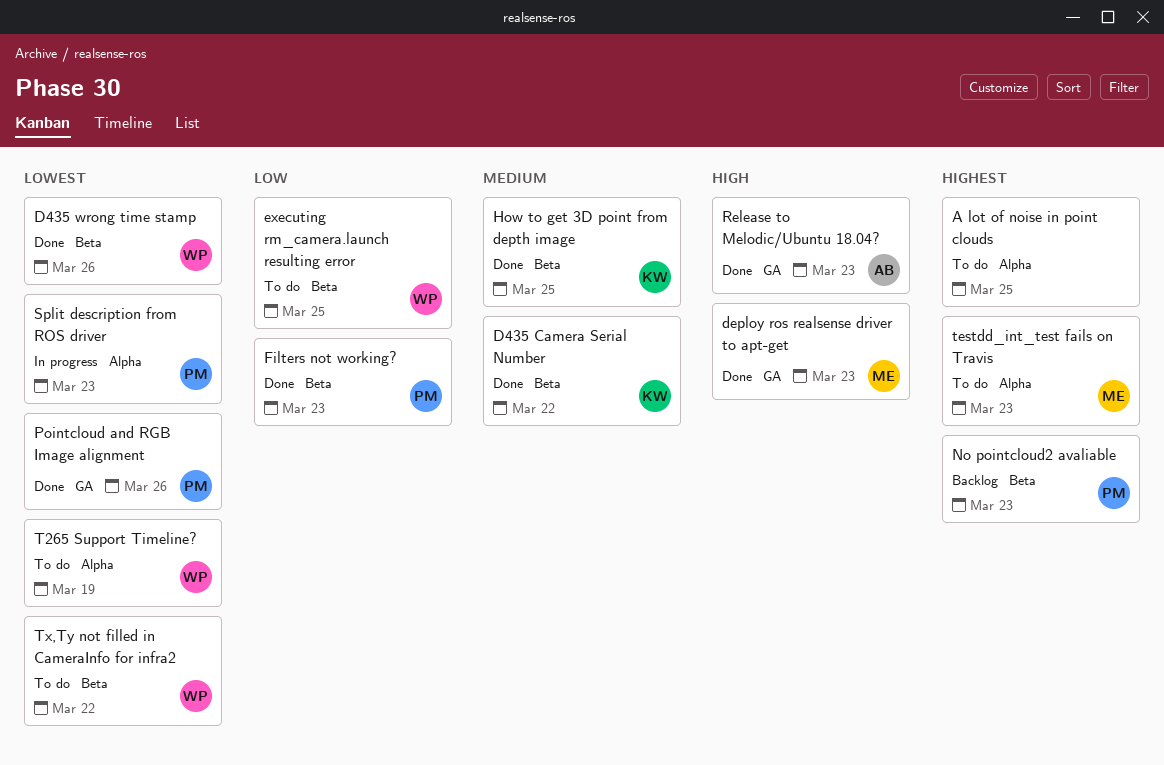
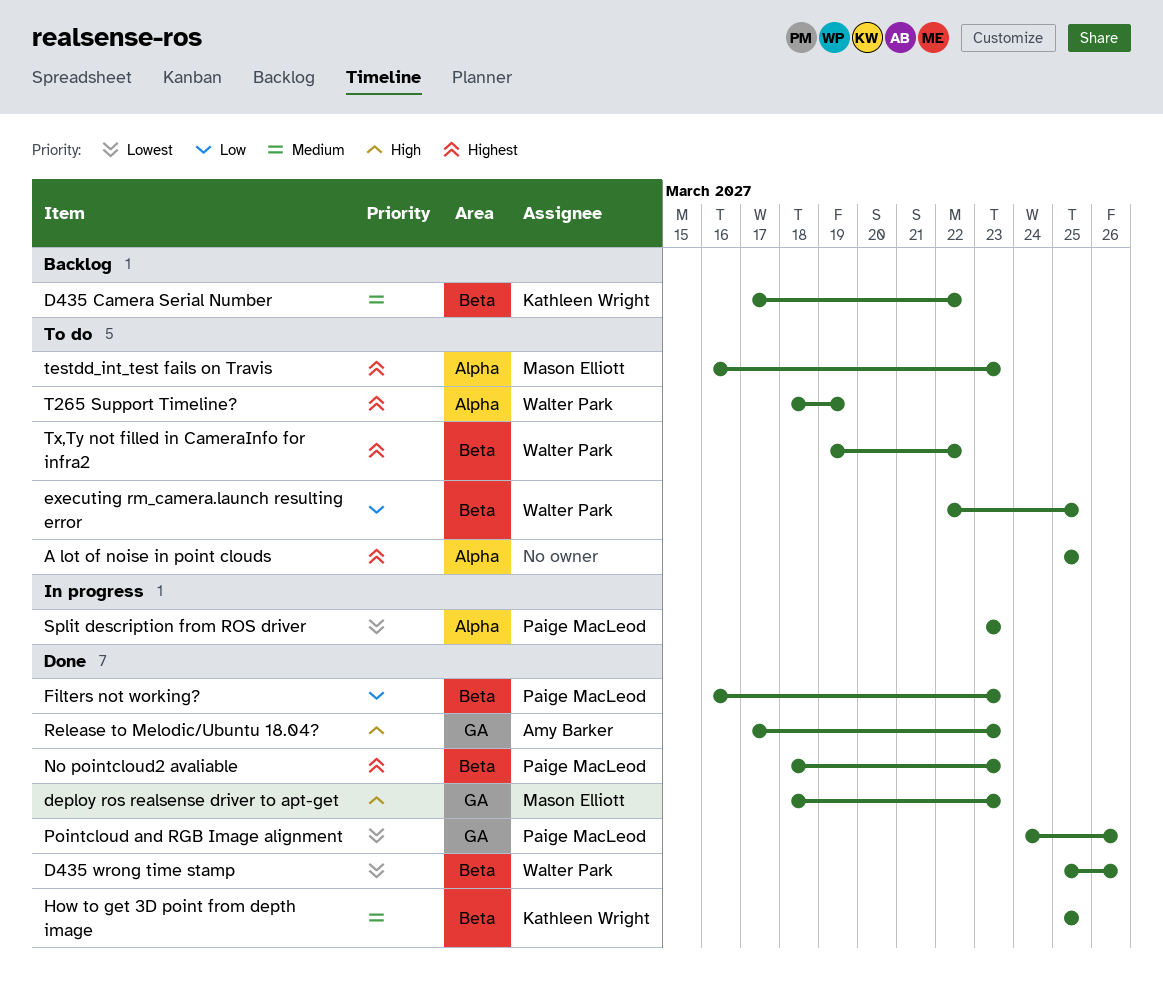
D435 Camera Serial Number, status: Done -> Backlog
No pointcloud2 avaliable, status: Backlog -> Done
T265 Support Timeline?, priority: Lowest -> Highest
Tx,Ty not filled in CameraInfo for infra2, priority: Lowest -> Highest

